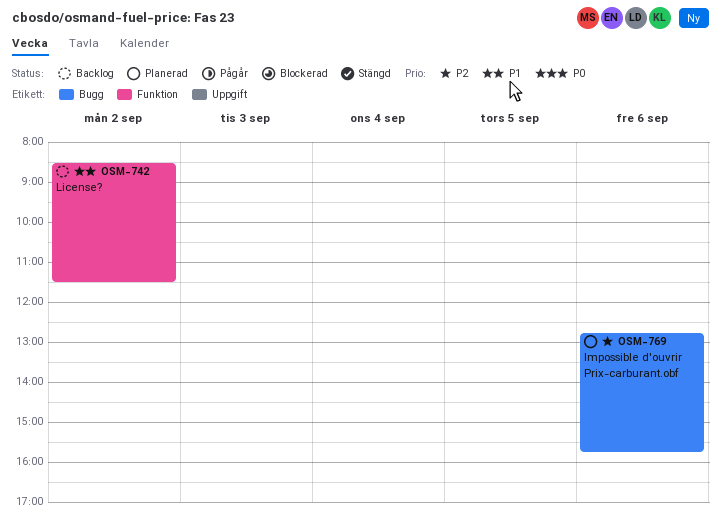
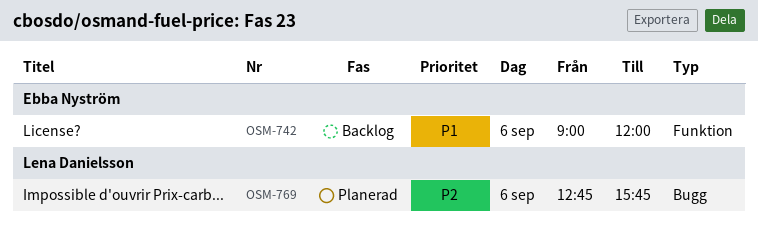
OSM-742, day: Sep 2 -> Sep 6
OSM-742, begins: 08:30 -> 09:00
OSM-742, ends: 11:30 -> 12:00

